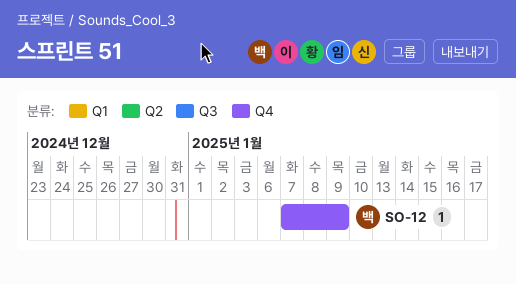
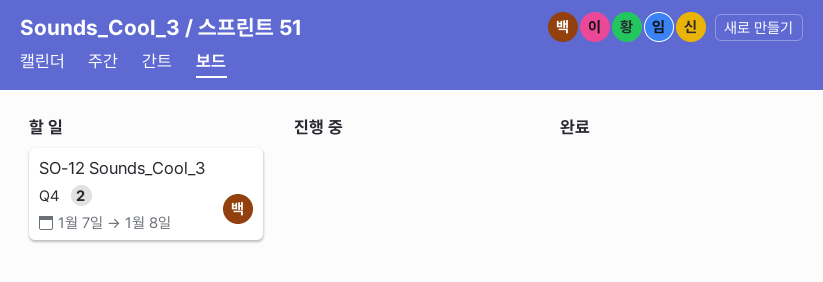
SO-12, estimate: 1 -> 2
SO-12, due: Jan 9 -> Jan 8

